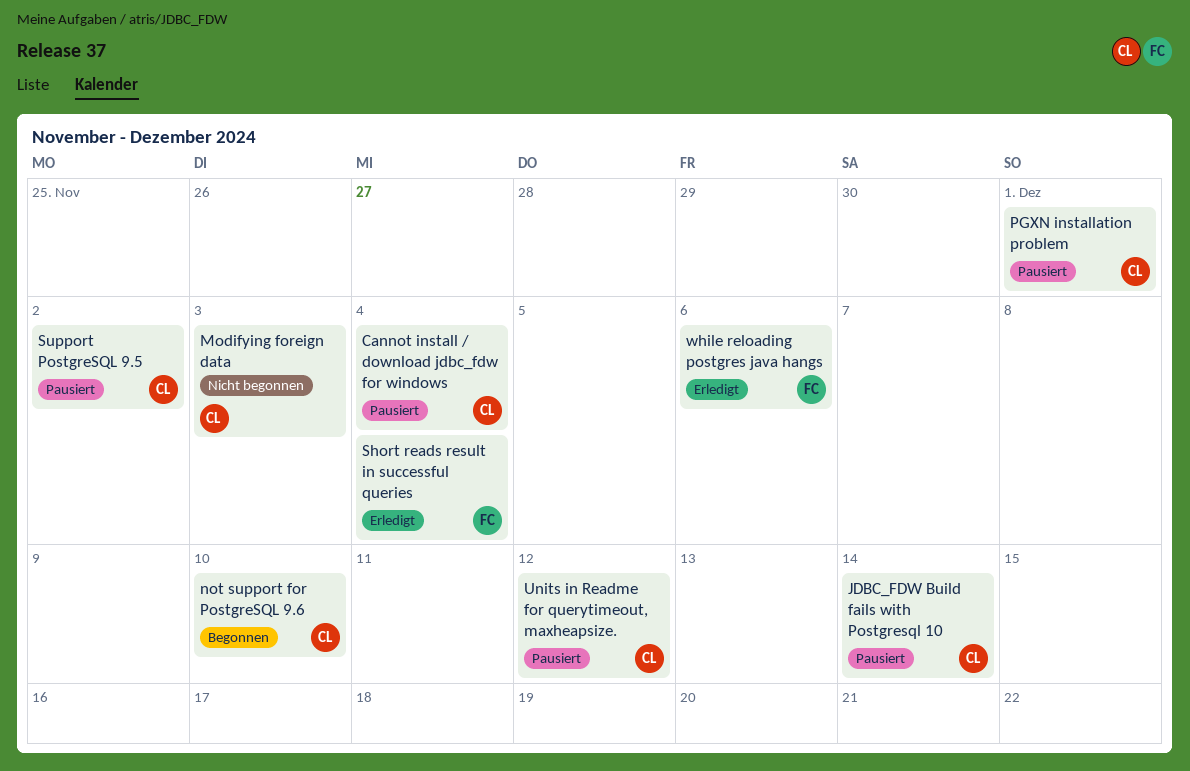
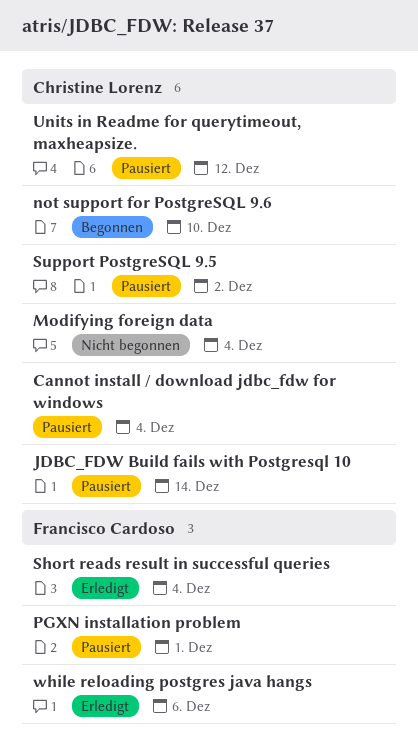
Modifying foreign data, due: Dec 3 -> Dec 4
PGXN installation problem, owner: Christine Lorenz -> Francisco Cardoso

